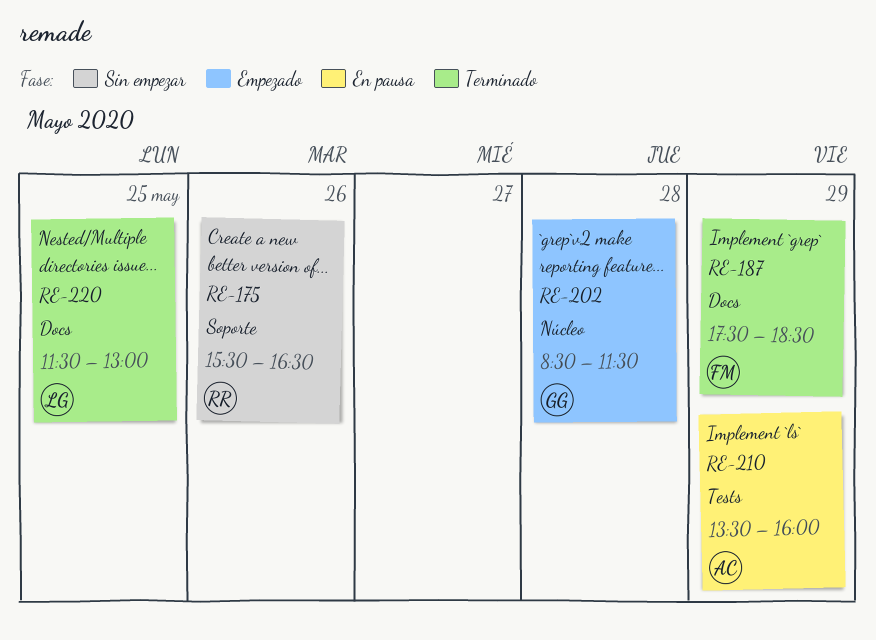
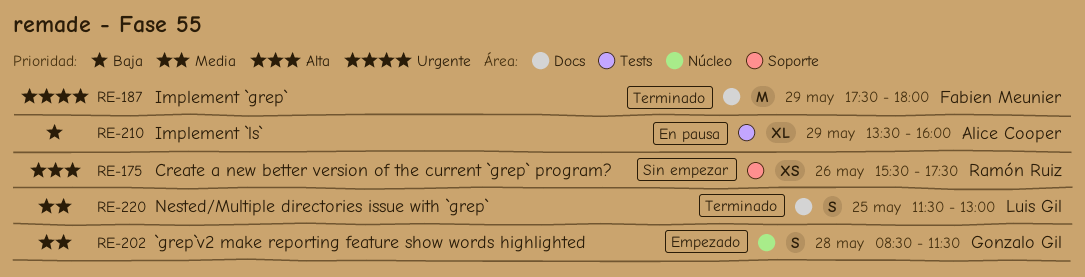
RE-175, ends: 16:30 -> 17:30
RE-187, ends: 18:30 -> 18:00

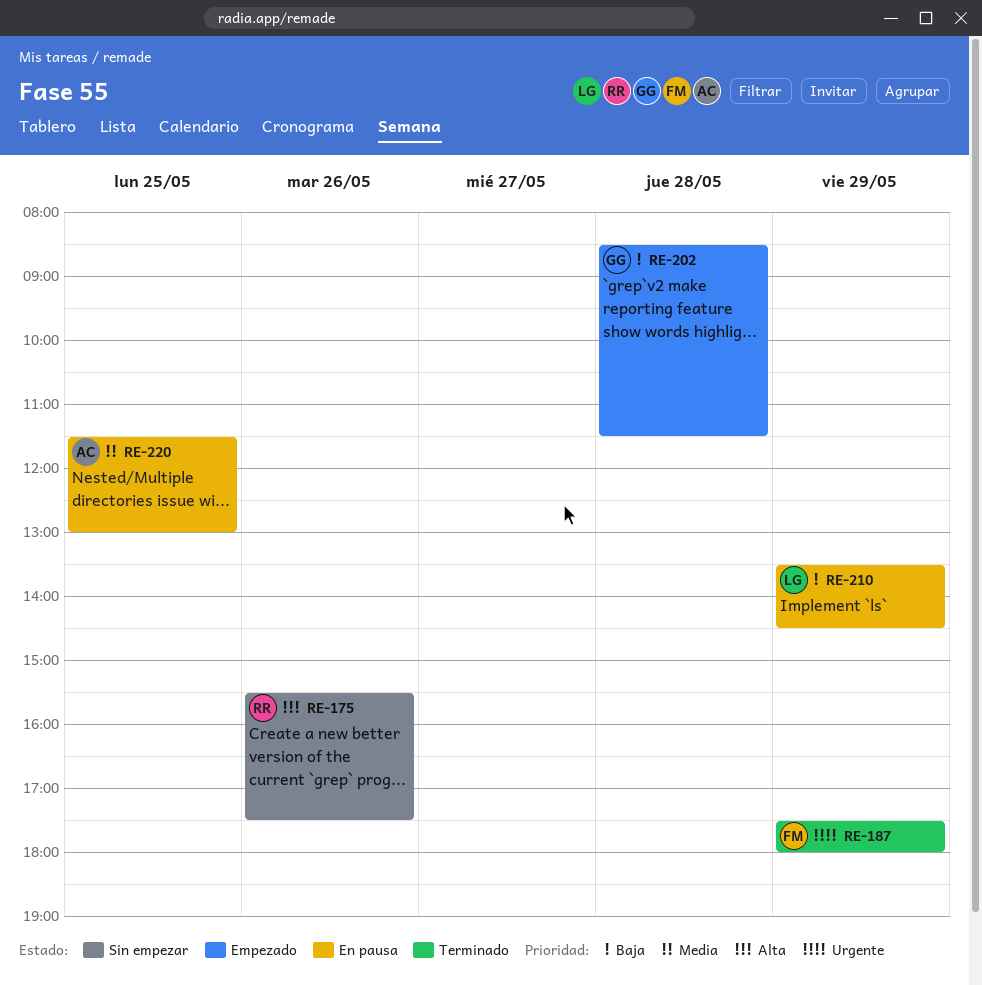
RE-202, priority: Media -> Baja
RE-210, owner: Alice Cooper -> Luis Gil
RE-210, ends: 16:00 -> 14:30
RE-220, status: Terminado -> En pausa
RE-220, owner: Luis Gil -> Alice Cooper

